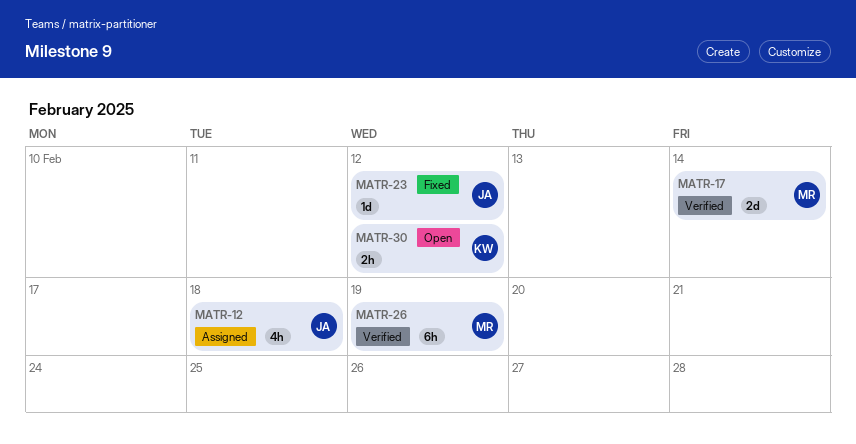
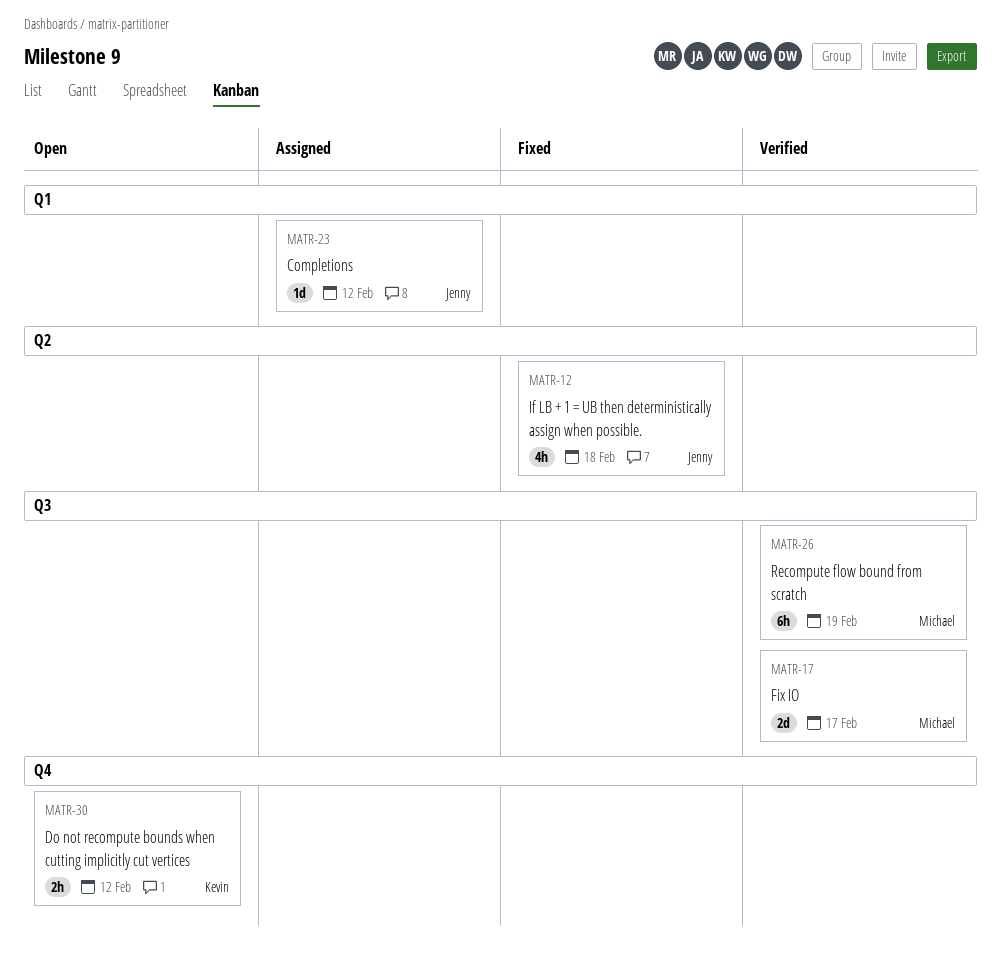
MATR-12, status: Assigned -> Fixed
MATR-17, due: Feb 14 -> Feb 17
MATR-23, status: Fixed -> Assigned

